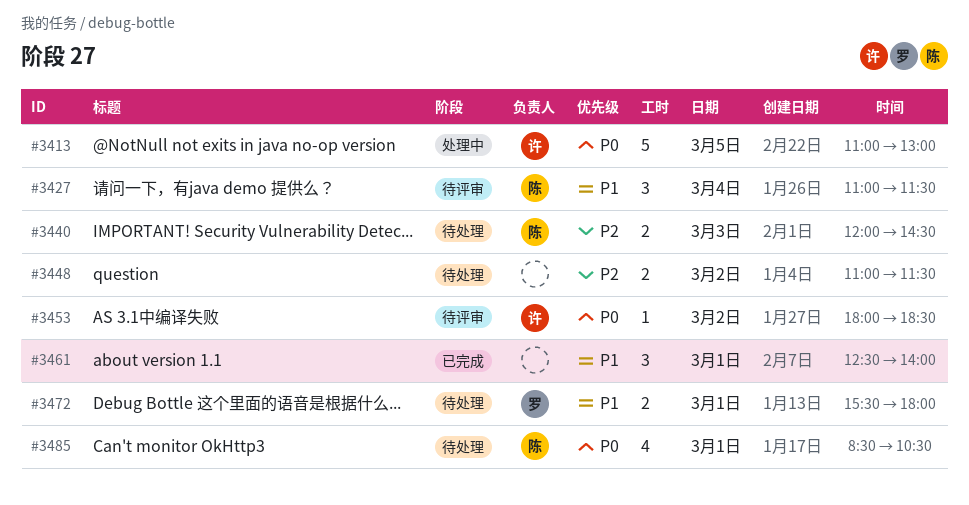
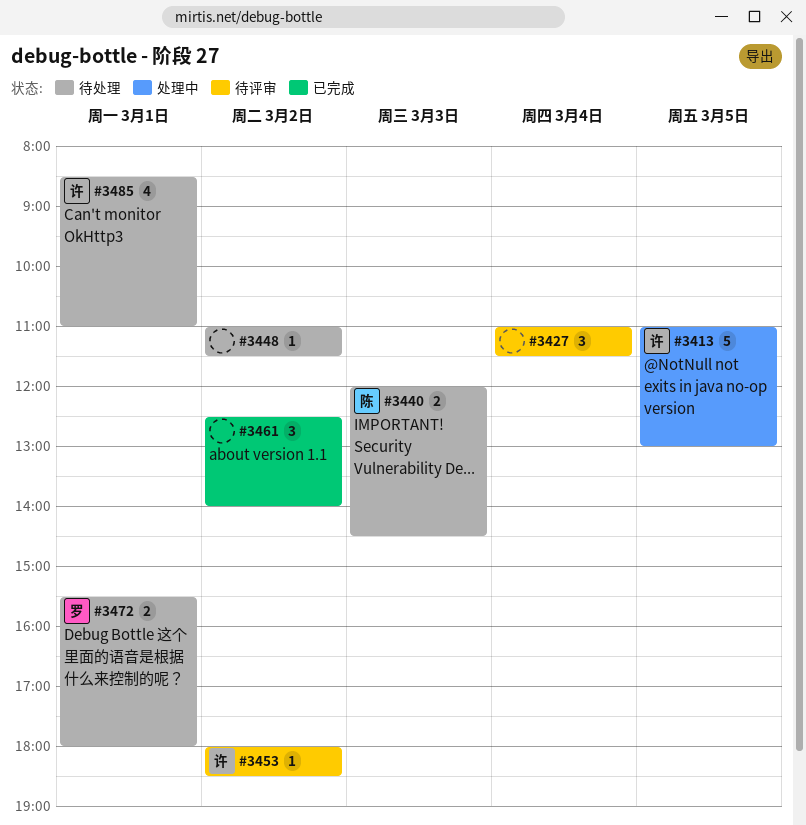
#3427, owner: 陈 -> none
#3448, estimate: 2 -> 1
#3461, day: Mar 1 -> Mar 2
#3485, owner: 陈 -> 许
#3485, ends: 10:30 -> 11:00

